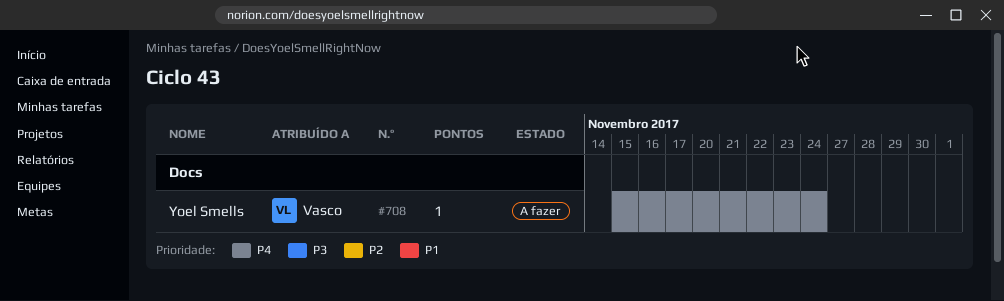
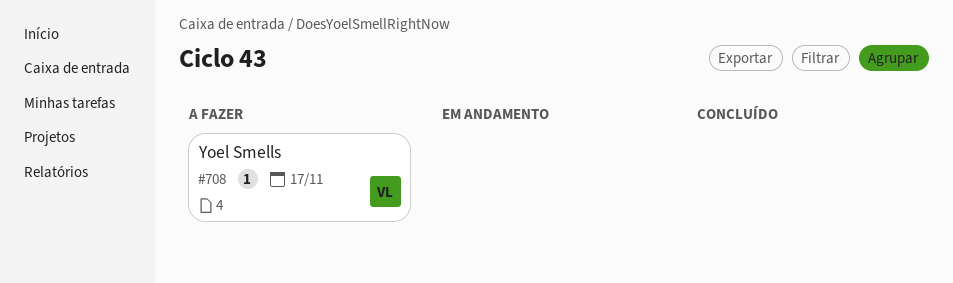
#708, due: Nov 24 -> Nov 17

